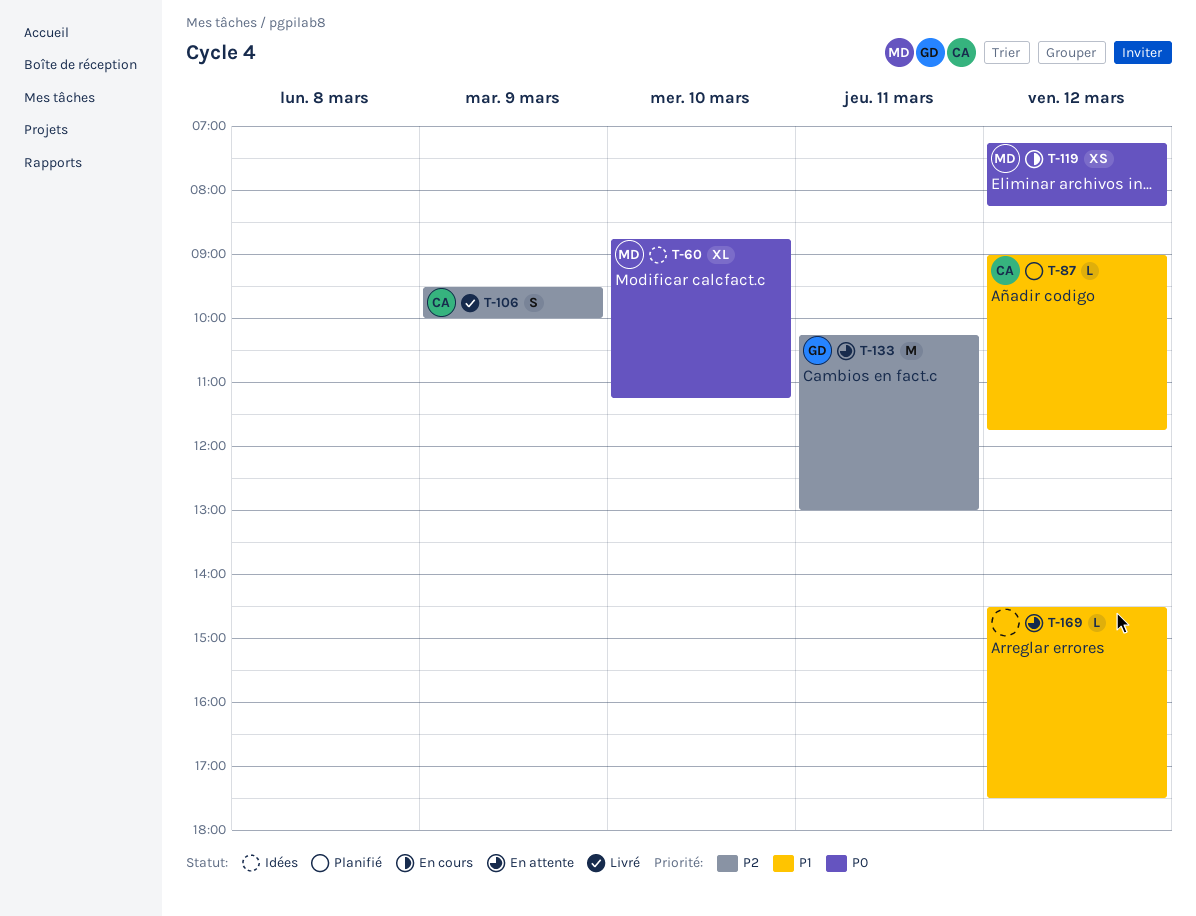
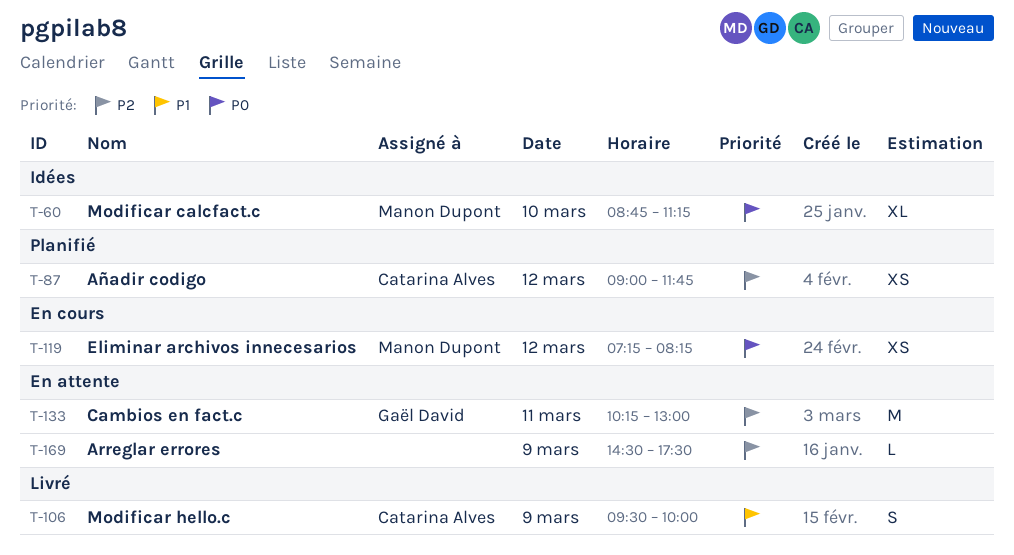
T-87, priority: P1 -> P2
T-87, estimate: L -> XS
T-106, priority: P2 -> P1
T-169, priority: P1 -> P2
T-169, day: Mar 12 -> Mar 9

